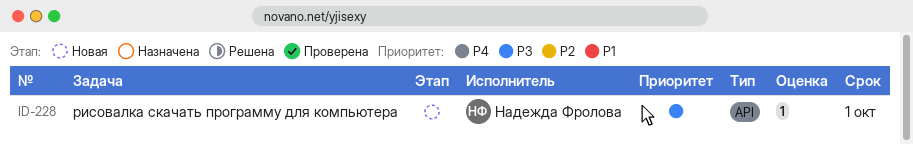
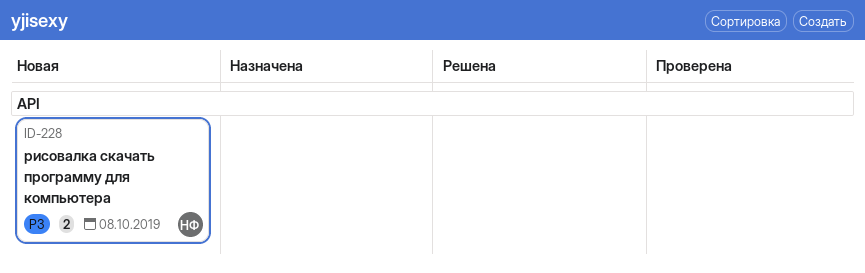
ID-228, estimate: 1 -> 2
ID-228, due: Oct 1 -> Oct 8

